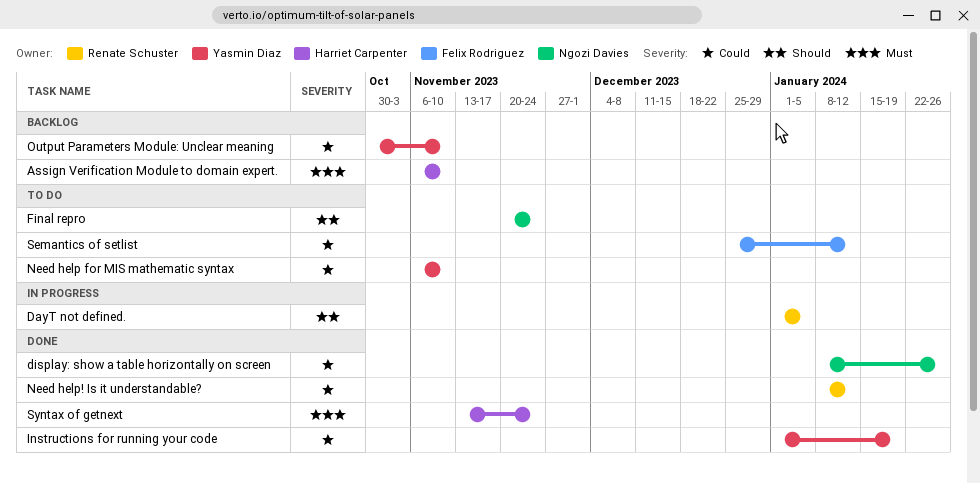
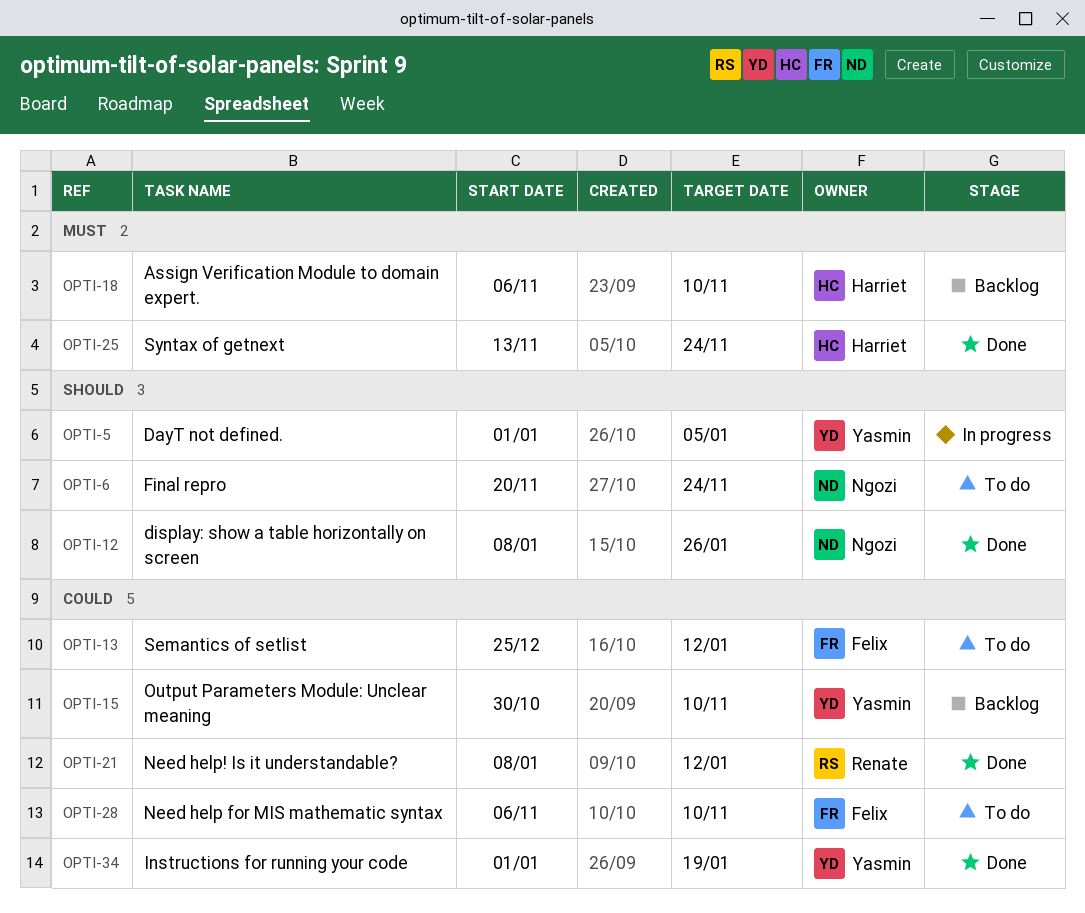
DayT not defined., owner: Renate Schuster -> Yasmin Diaz
display: show a table horizontally on screen, priority: Could -> Should
Need help for MIS mathematic syntax, owner: Yasmin Diaz -> Felix Rodriguez

